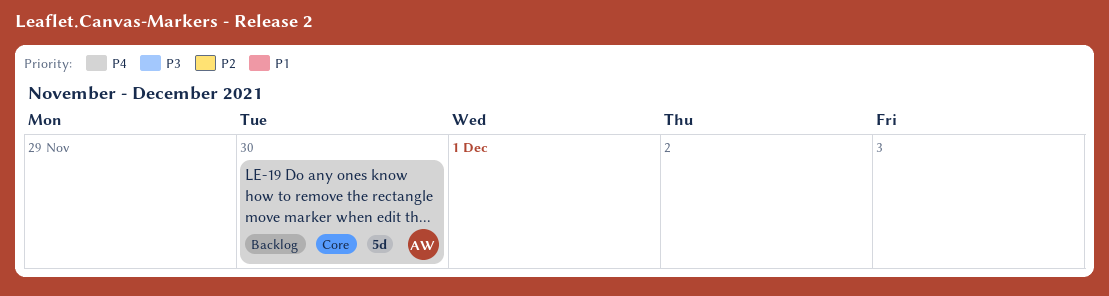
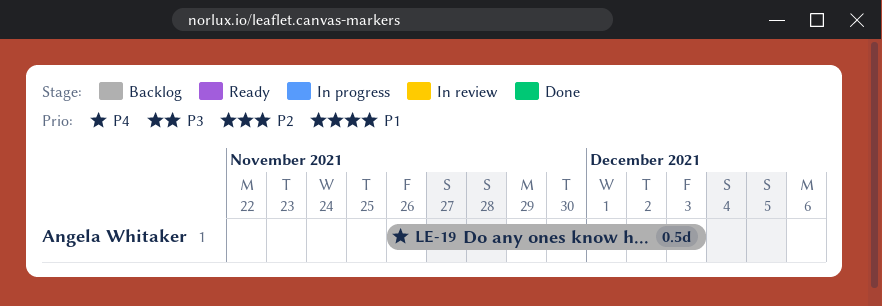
LE-19, estimate: 5d -> 0.5d
LE-19, due: Nov 30 -> Dec 3

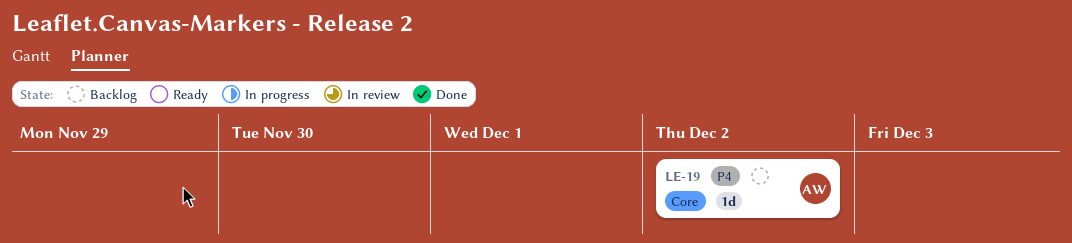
LE-19, estimate: 0.5d -> 1d
LE-19, due: Dec 3 -> Dec 2

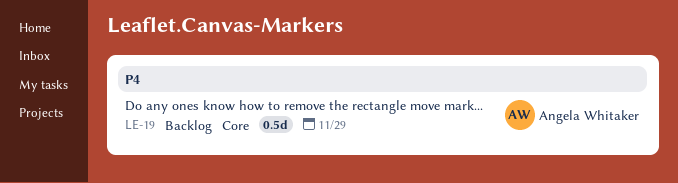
LE-19, estimate: 1d -> 0.5d
LE-19, due: Dec 2 -> Nov 29

